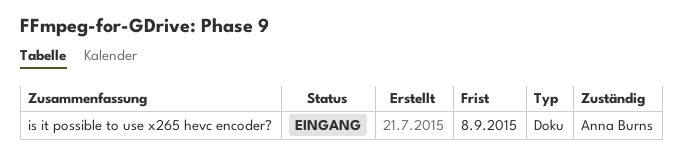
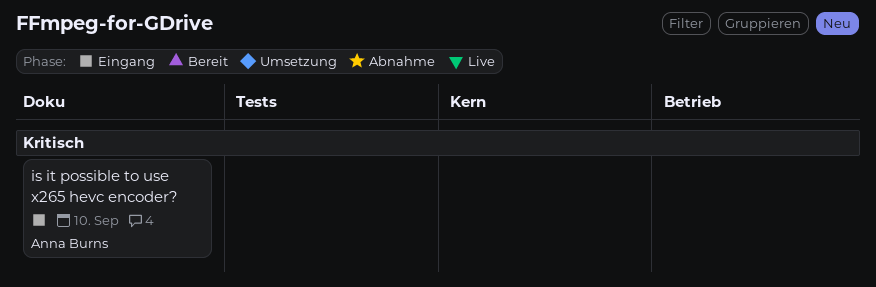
is it possible to use x265 hevc encoder?, due: Sep 8 -> Sep 10

